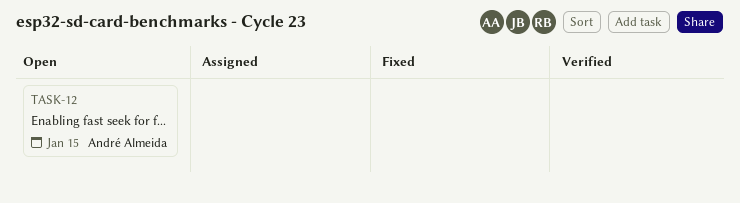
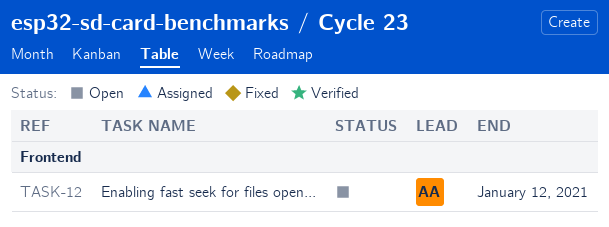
TASK-12, due: Jan 15 -> Jan 12

